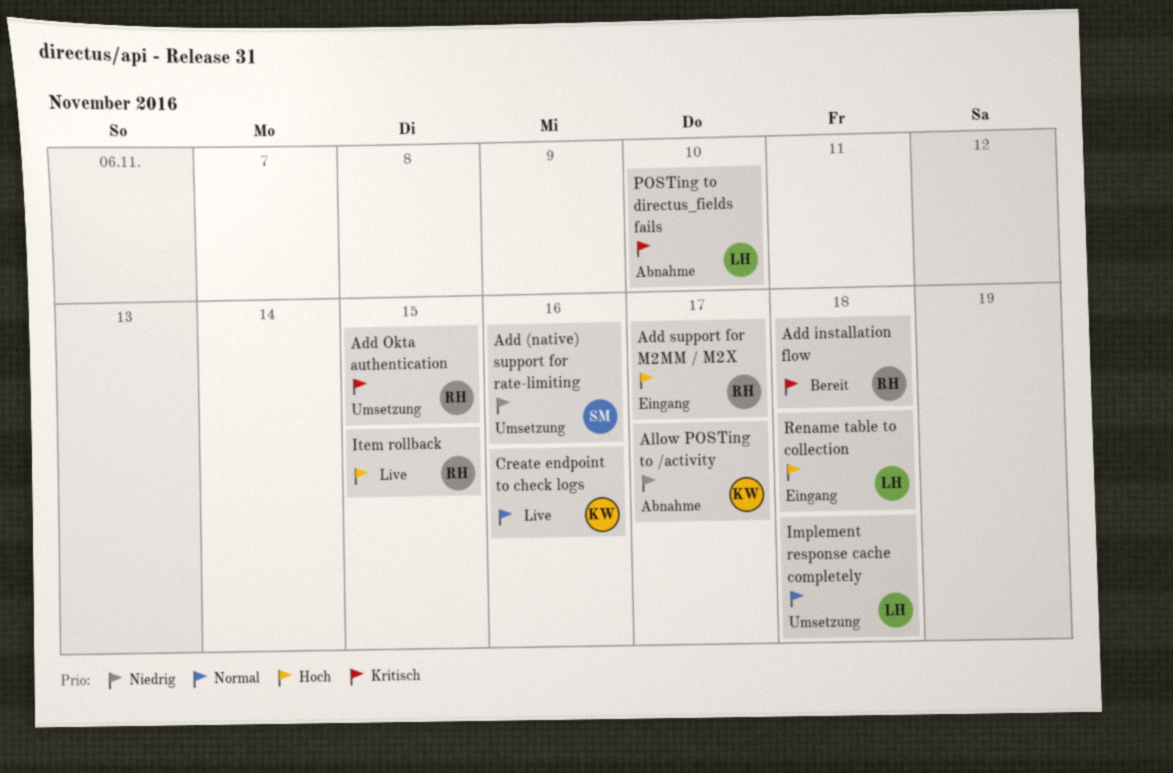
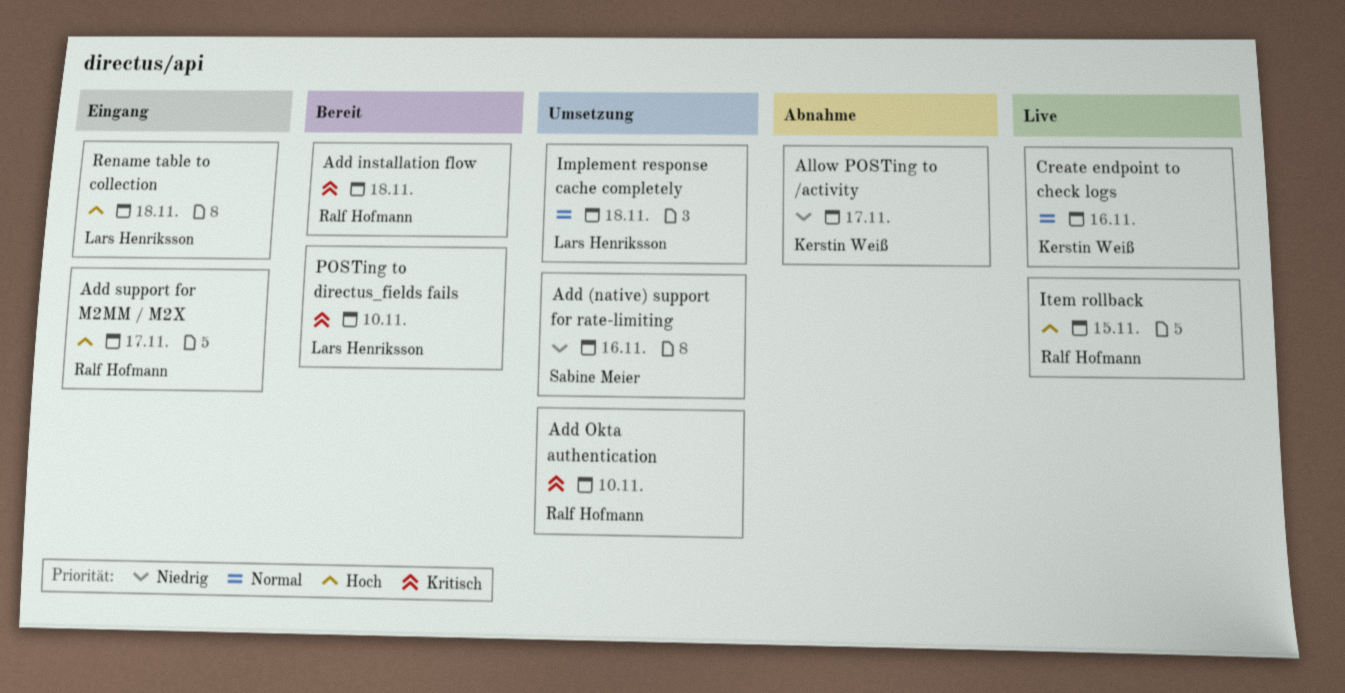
Add Okta authentication, due: Nov 15 -> Nov 10
POSTing to directus_fields fails, status: Abnahme -> Bereit

